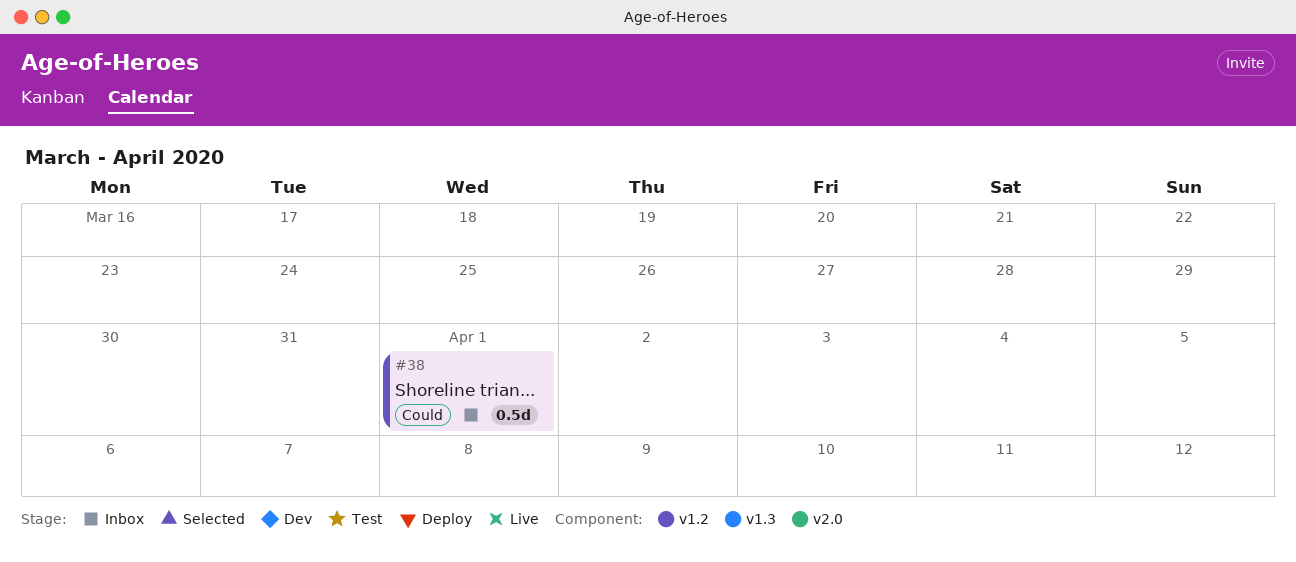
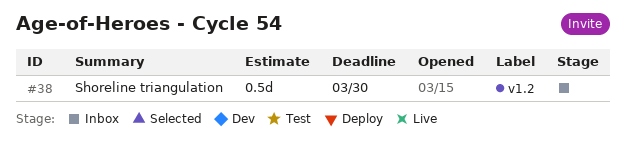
#38, due: Apr 1 -> Mar 30

